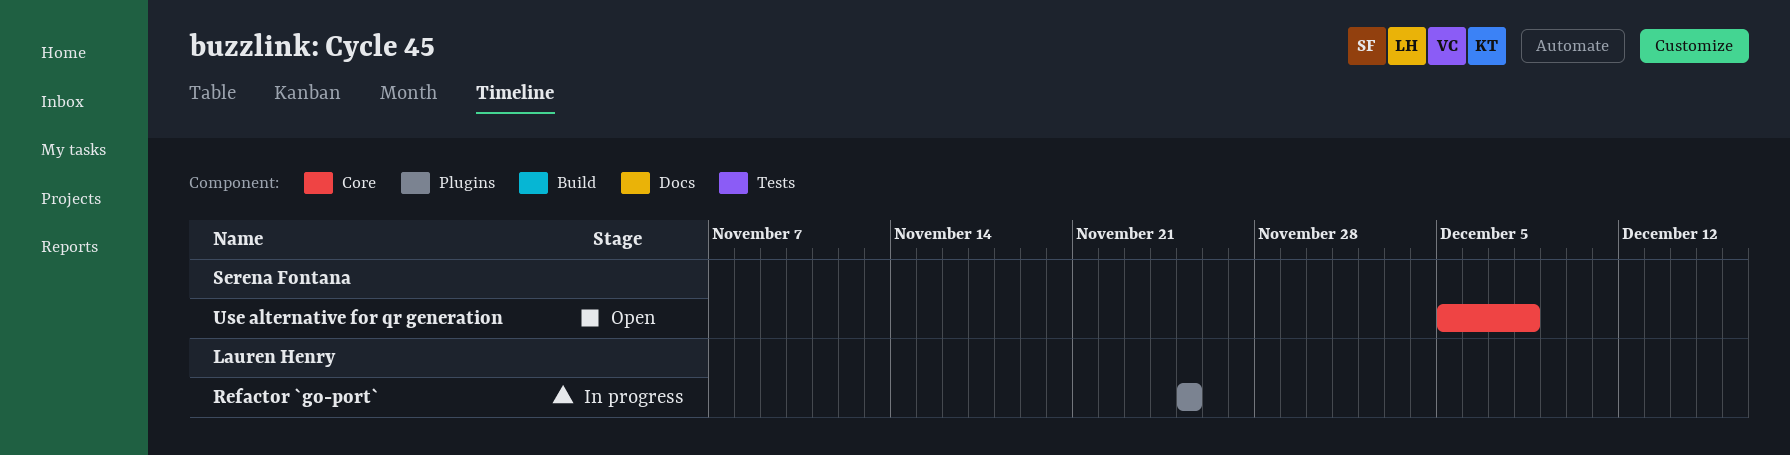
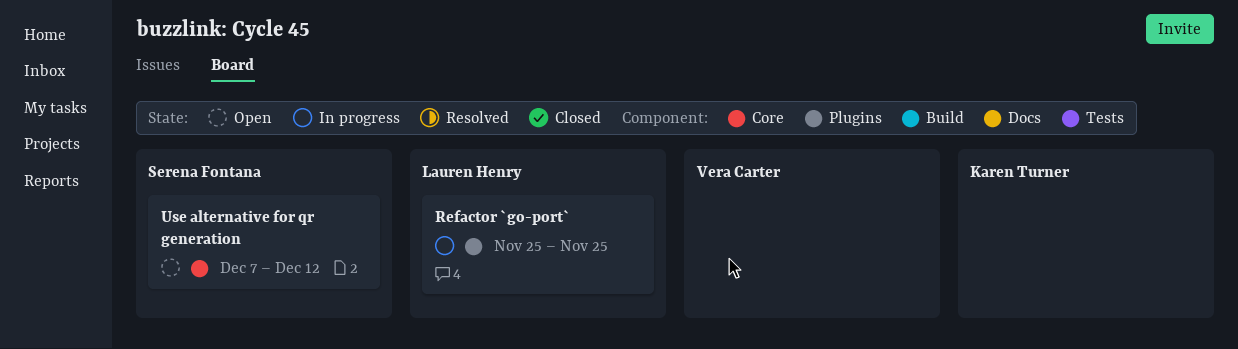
Use alternative for qr generation, start: Dec 5 -> Dec 7
Use alternative for qr generation, due: Dec 8 -> Dec 12

